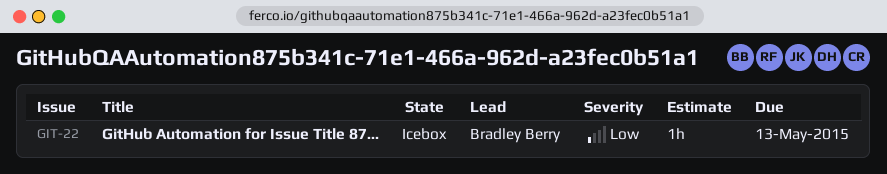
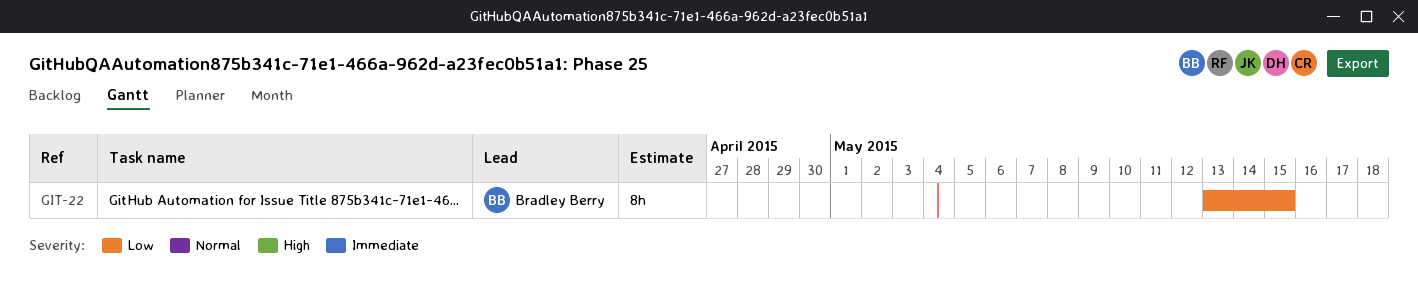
GIT-22, estimate: 1h -> 8h
GIT-22, due: May 13 -> May 15

